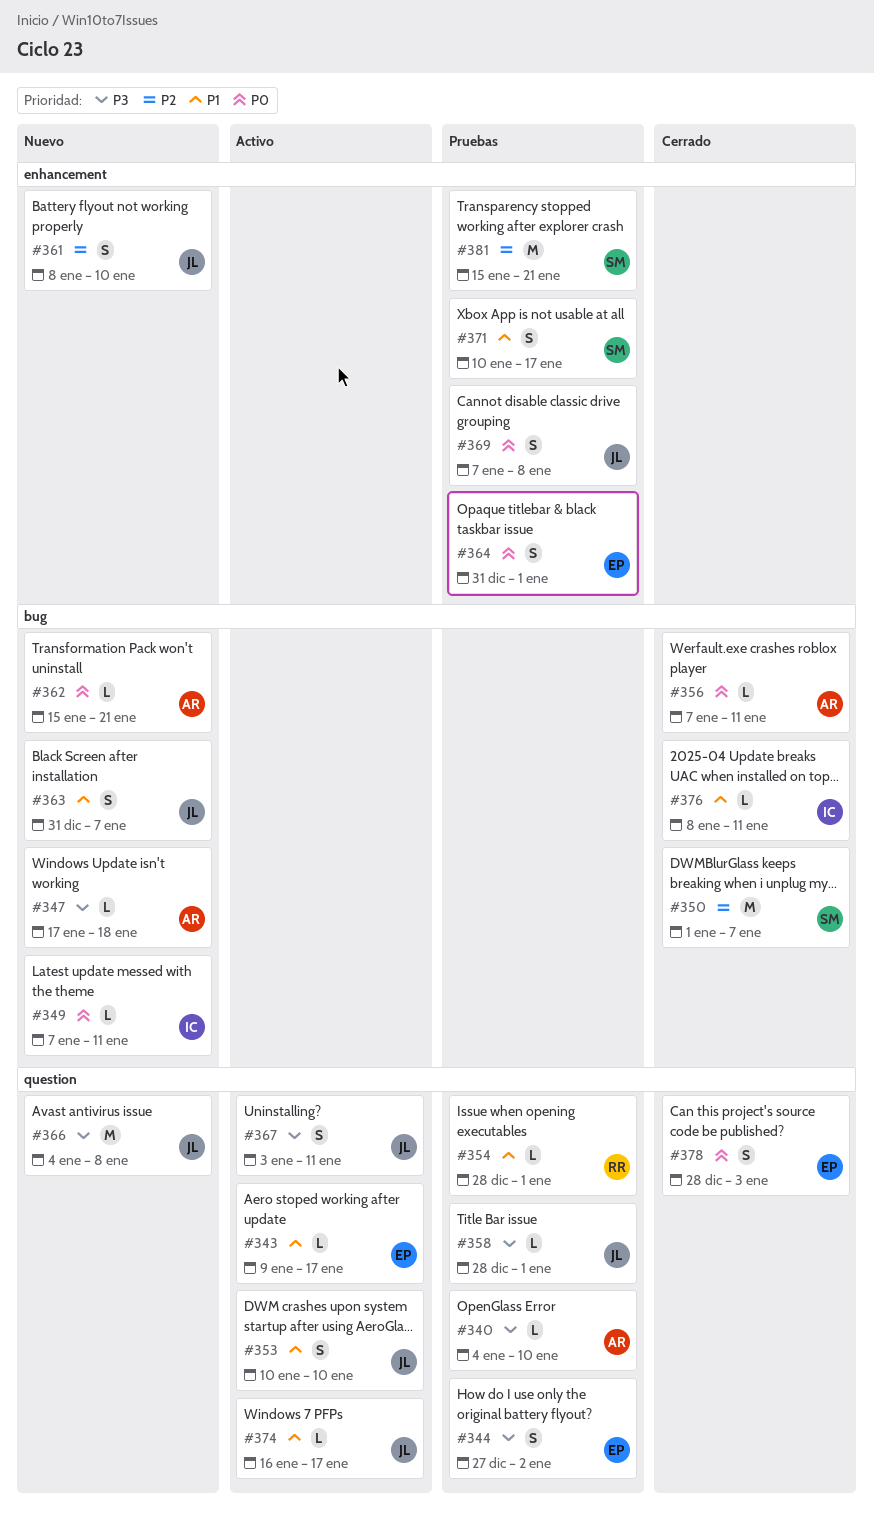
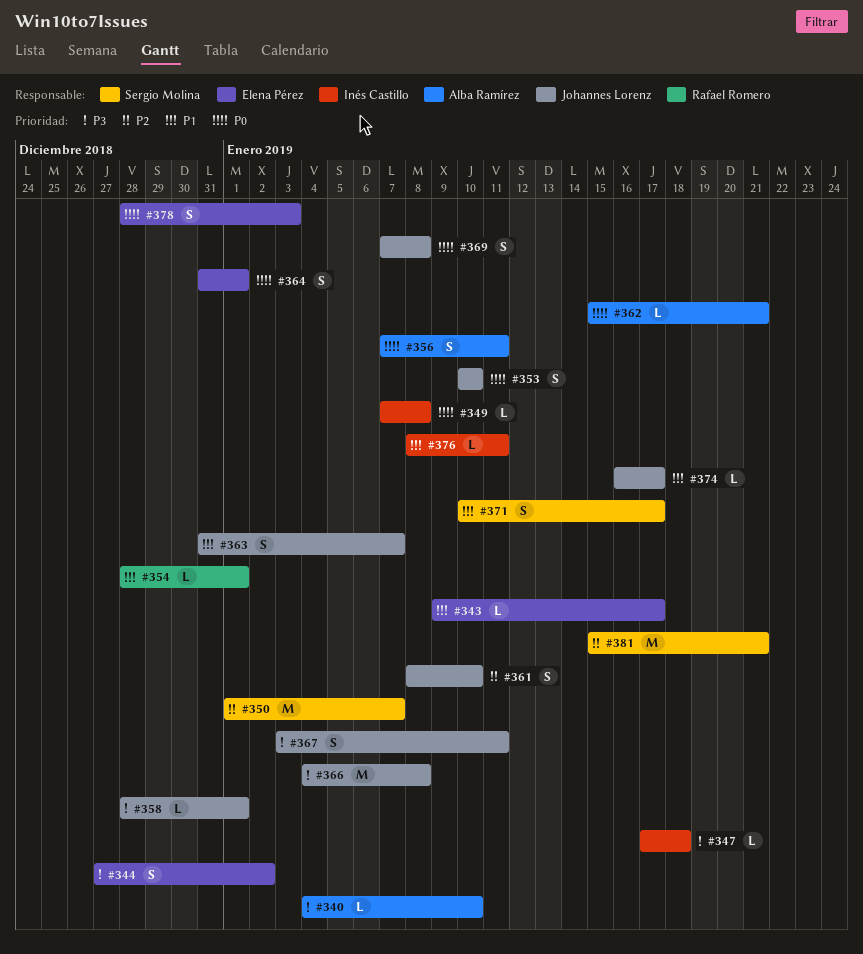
#347, owner: Alba Ramírez -> Inés Castillo
#349, due: Jan 11 -> Jan 8
#353, priority: P1 -> P0
#356, estimate: L -> S

